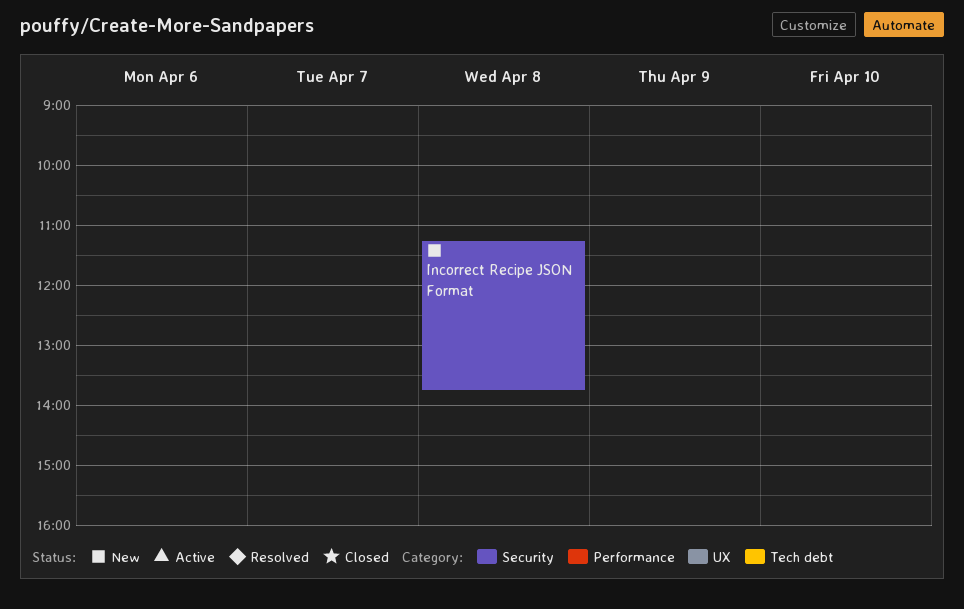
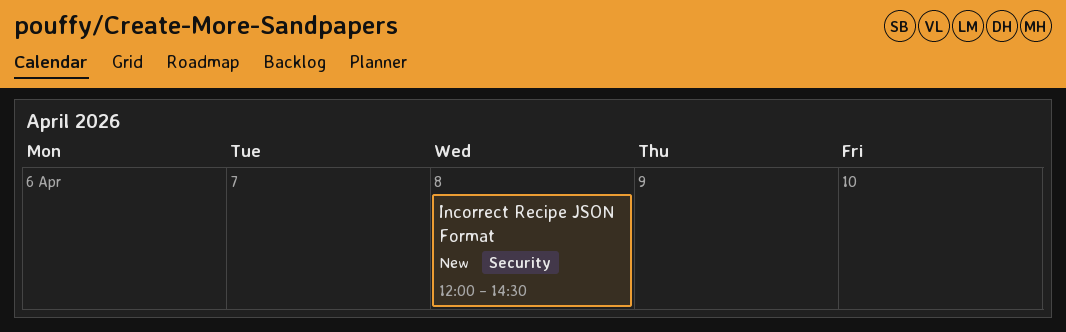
Incorrect Recipe JSON Format, begins: 11:15 -> 12:00
Incorrect Recipe JSON Format, ends: 13:45 -> 14:30

